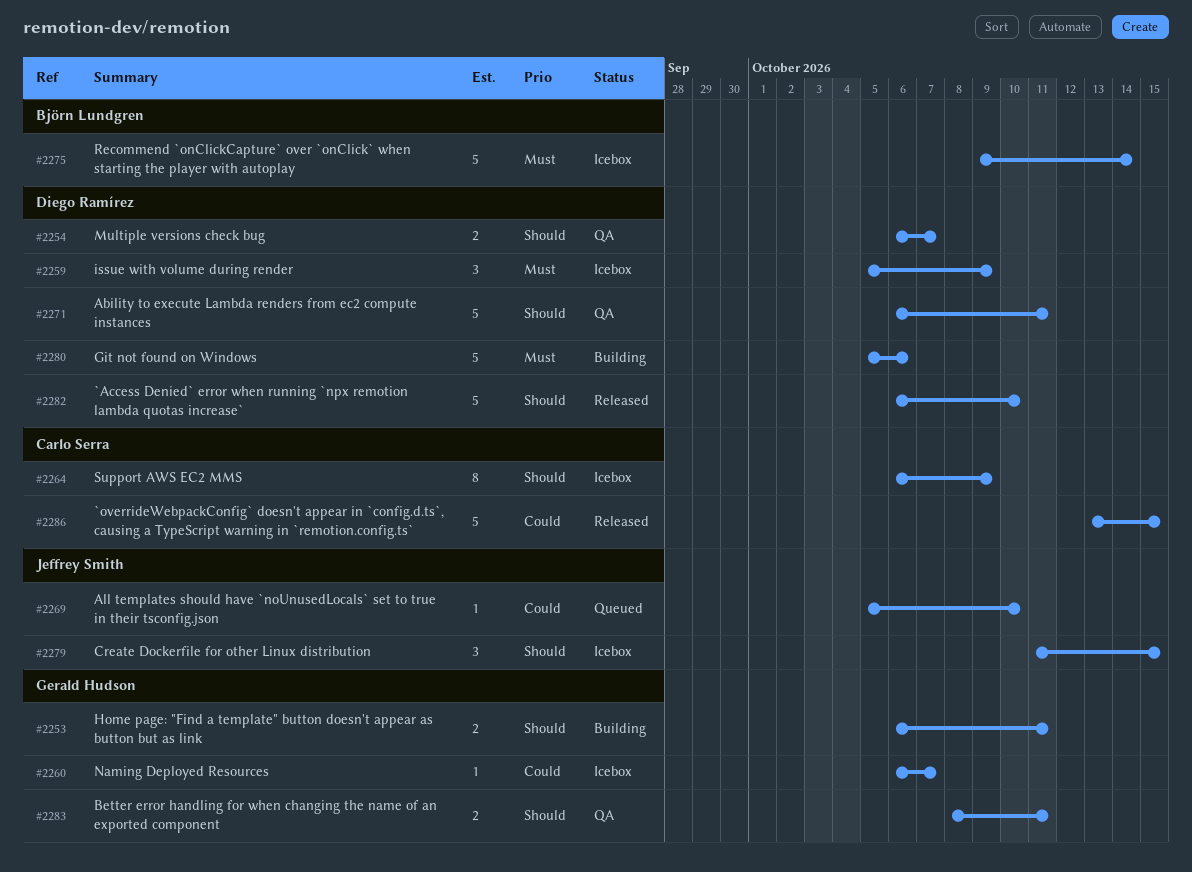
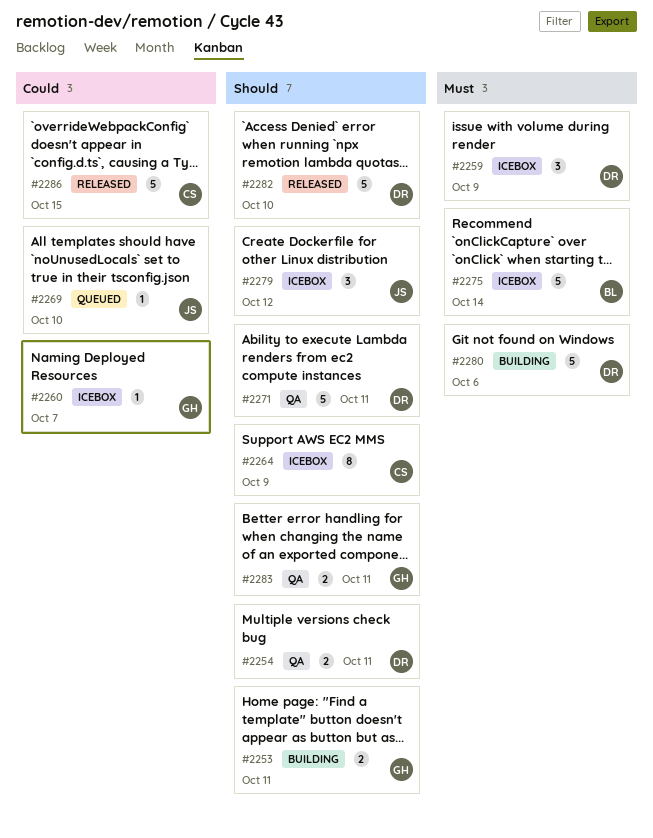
#2254, due: Oct 7 -> Oct 11
#2279, due: Oct 15 -> Oct 12

